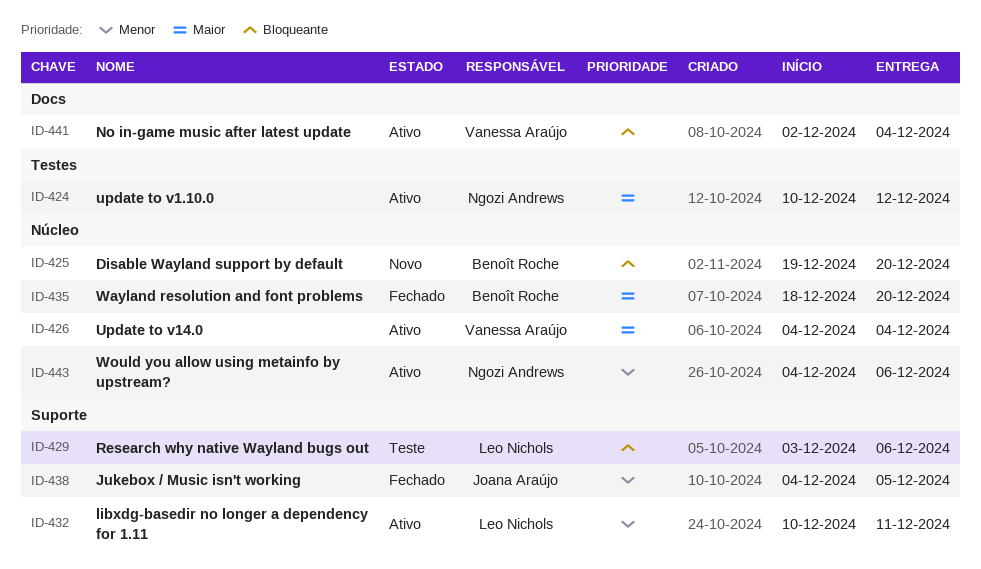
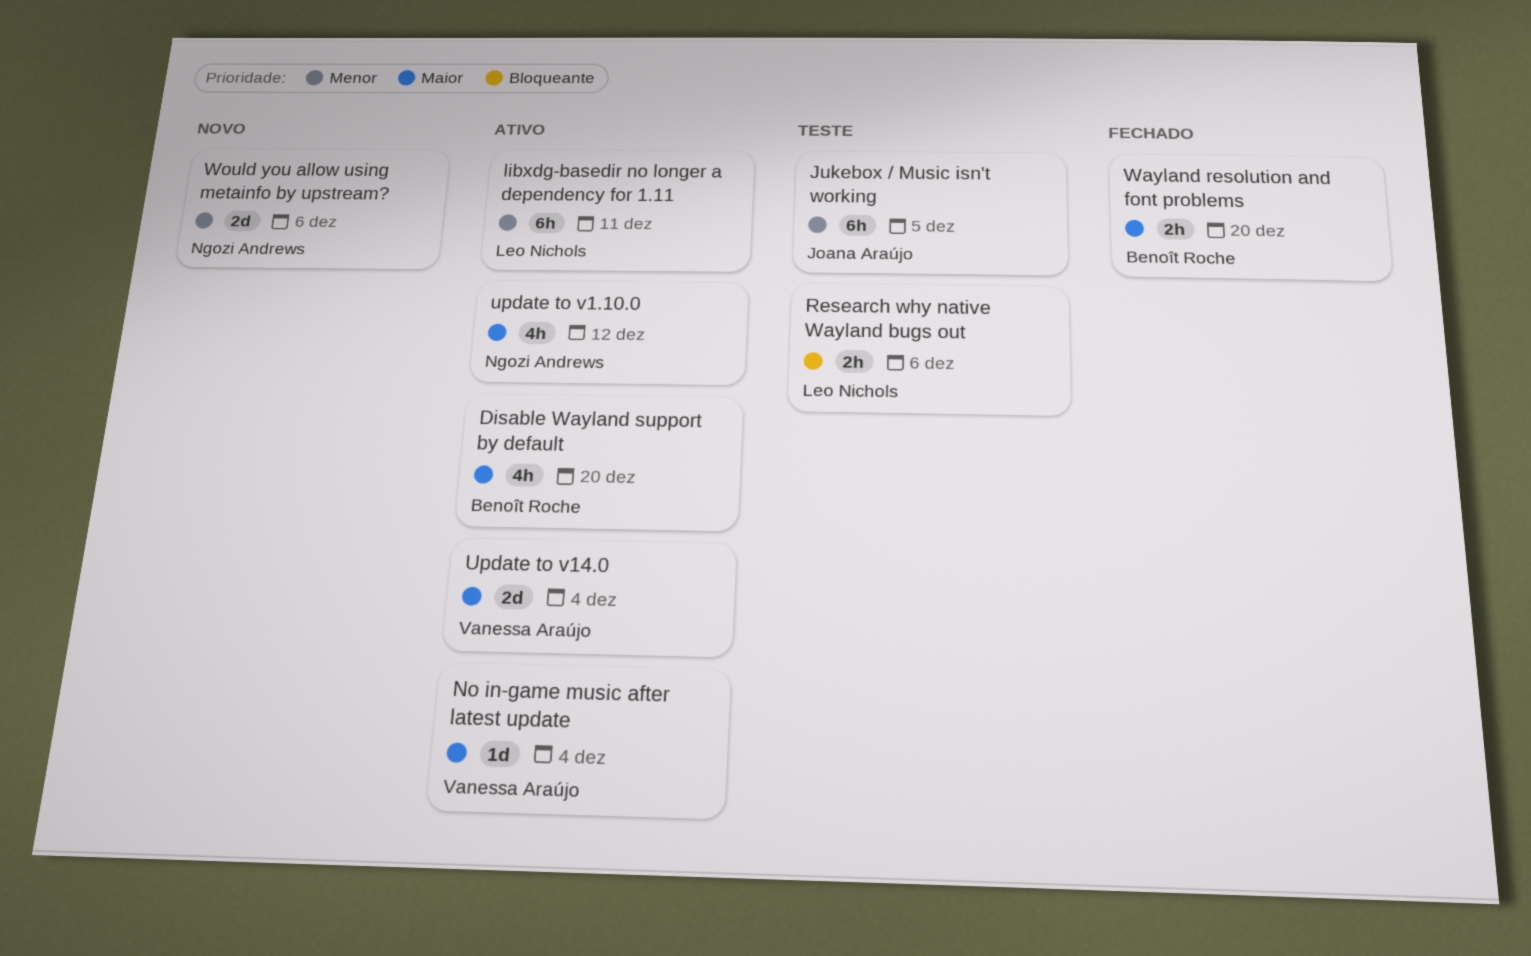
Disable Wayland support by default, status: Novo -> Ativo
Disable Wayland support by default, priority: Bloqueante -> Maior
Jukebox / Music isn't working, status: Fechado -> Teste
No in-game music after latest update, priority: Bloqueante -> Maior
Would you allow using metainfo by upstream?, status: Ativo -> Novo

